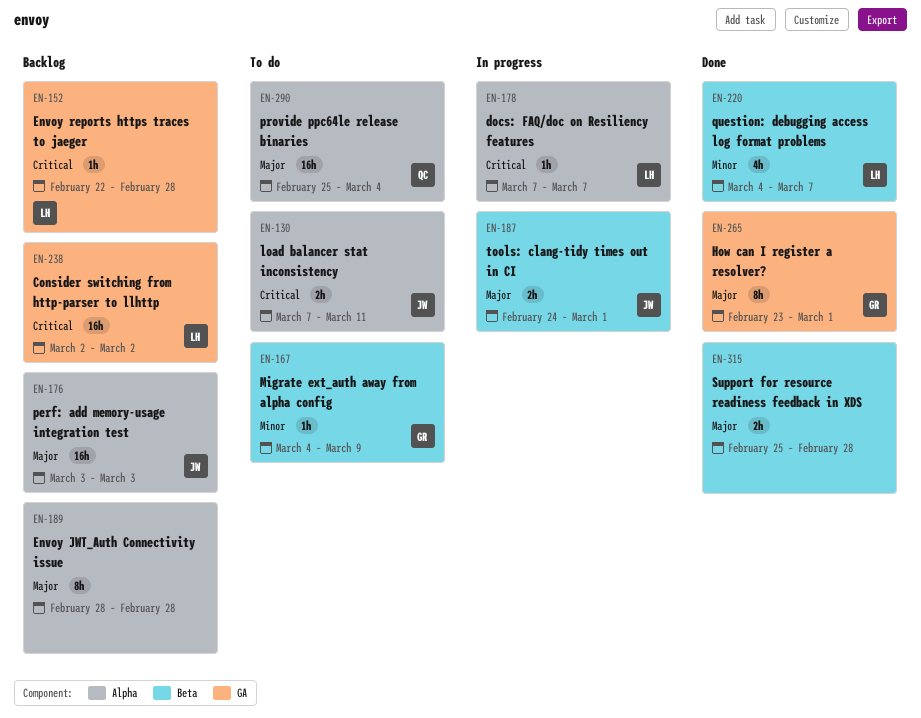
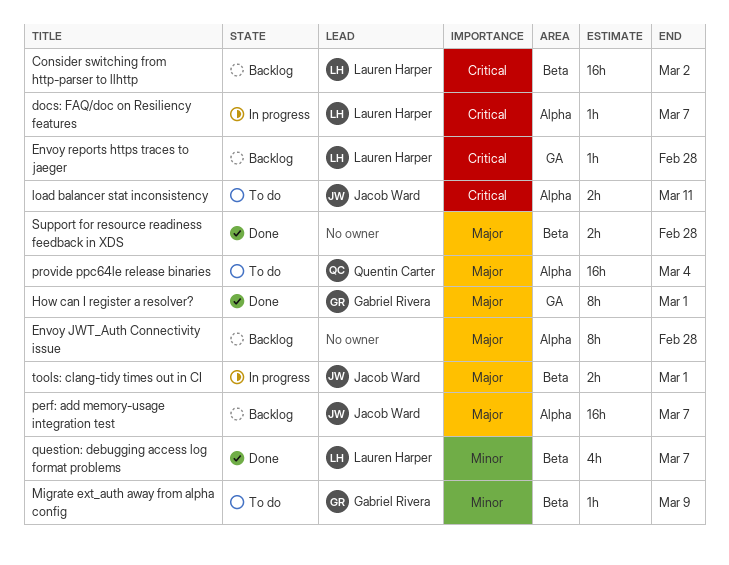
Consider switching from http-parser to llhttp, label: GA -> Beta
perf: add memory-usage integration test, due: Mar 3 -> Mar 7

